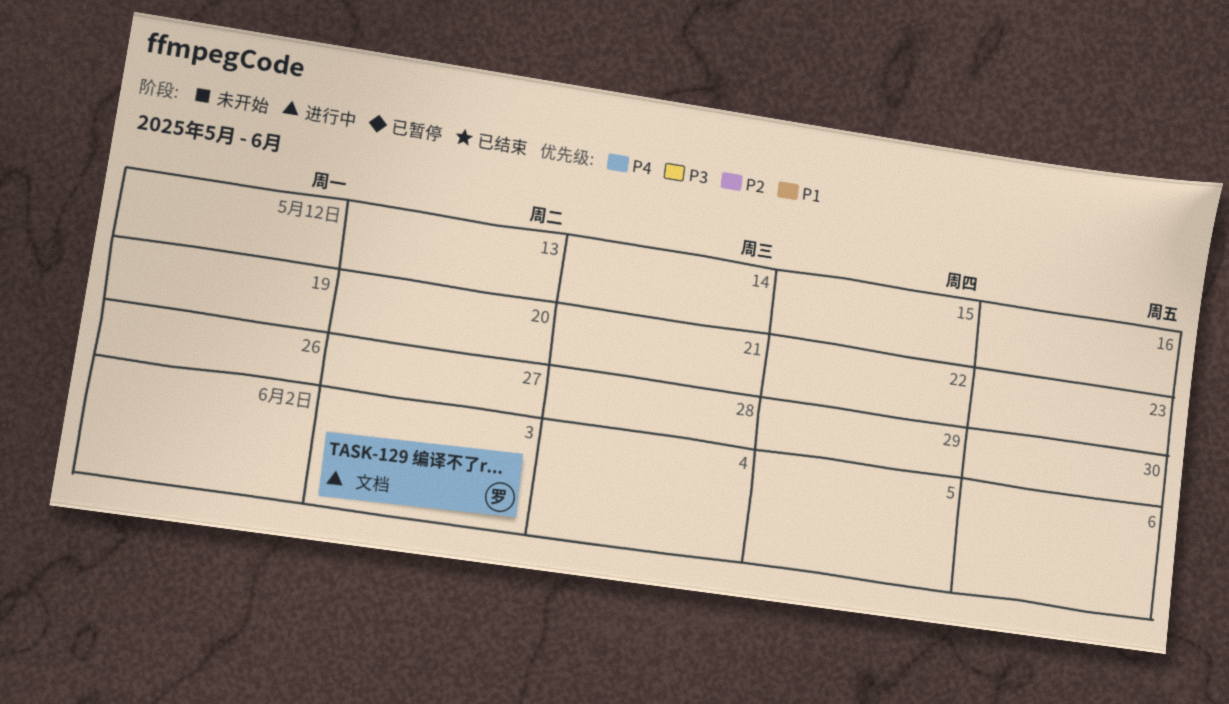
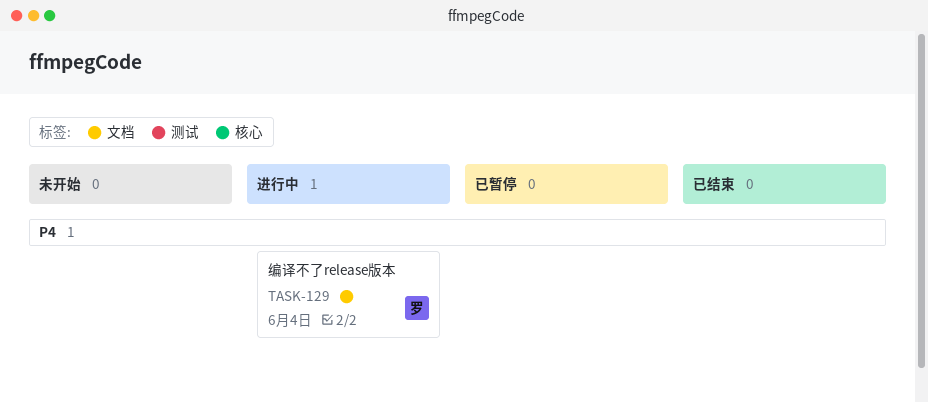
TASK-129, due: Jun 3 -> Jun 4

